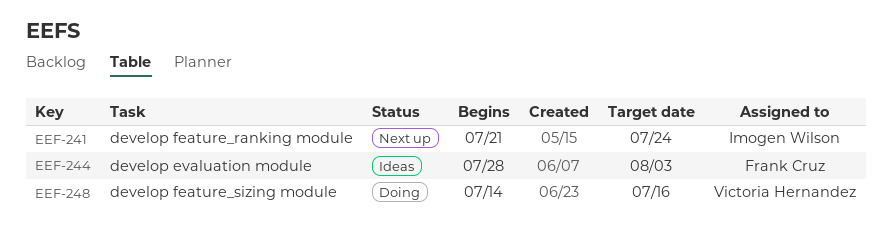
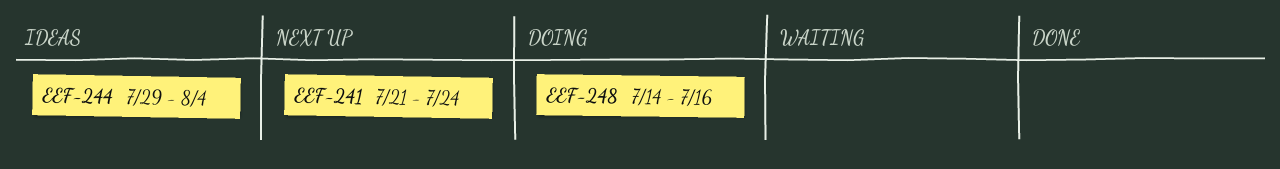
EEF-244, start: Jul 28 -> Jul 29
EEF-244, due: Aug 3 -> Aug 4

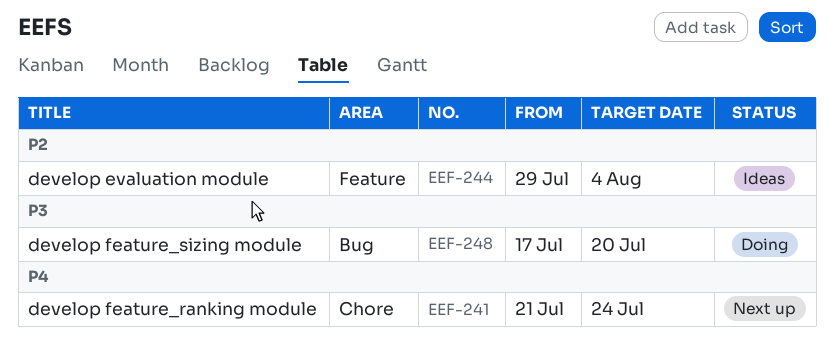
EEF-248, start: Jul 14 -> Jul 17
EEF-248, due: Jul 16 -> Jul 20

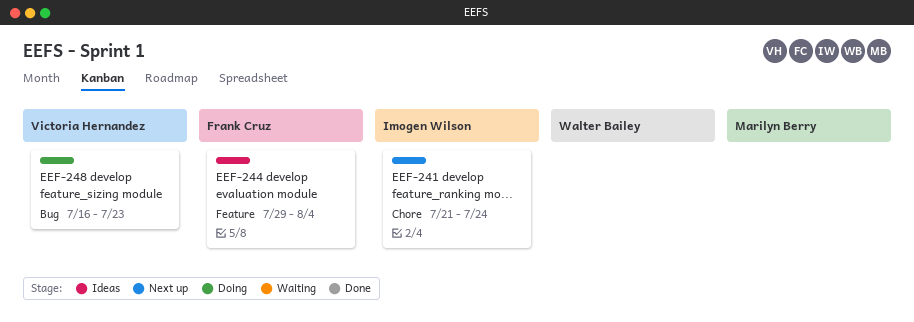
EEF-248, start: Jul 17 -> Jul 16
EEF-248, due: Jul 20 -> Jul 23

